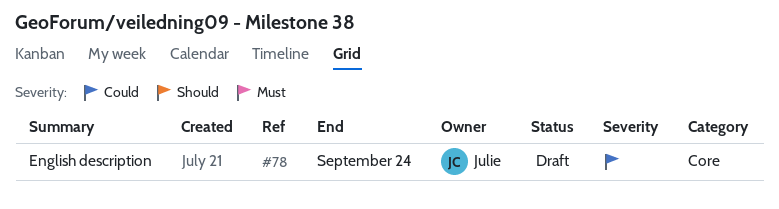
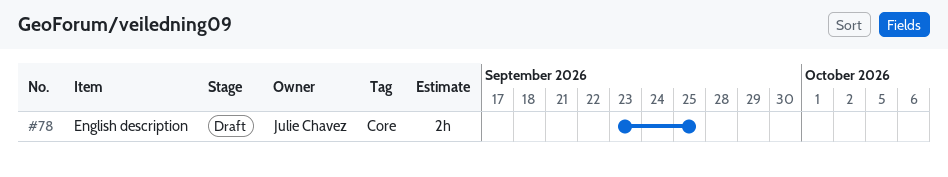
#78, due: Sep 24 -> Sep 25

